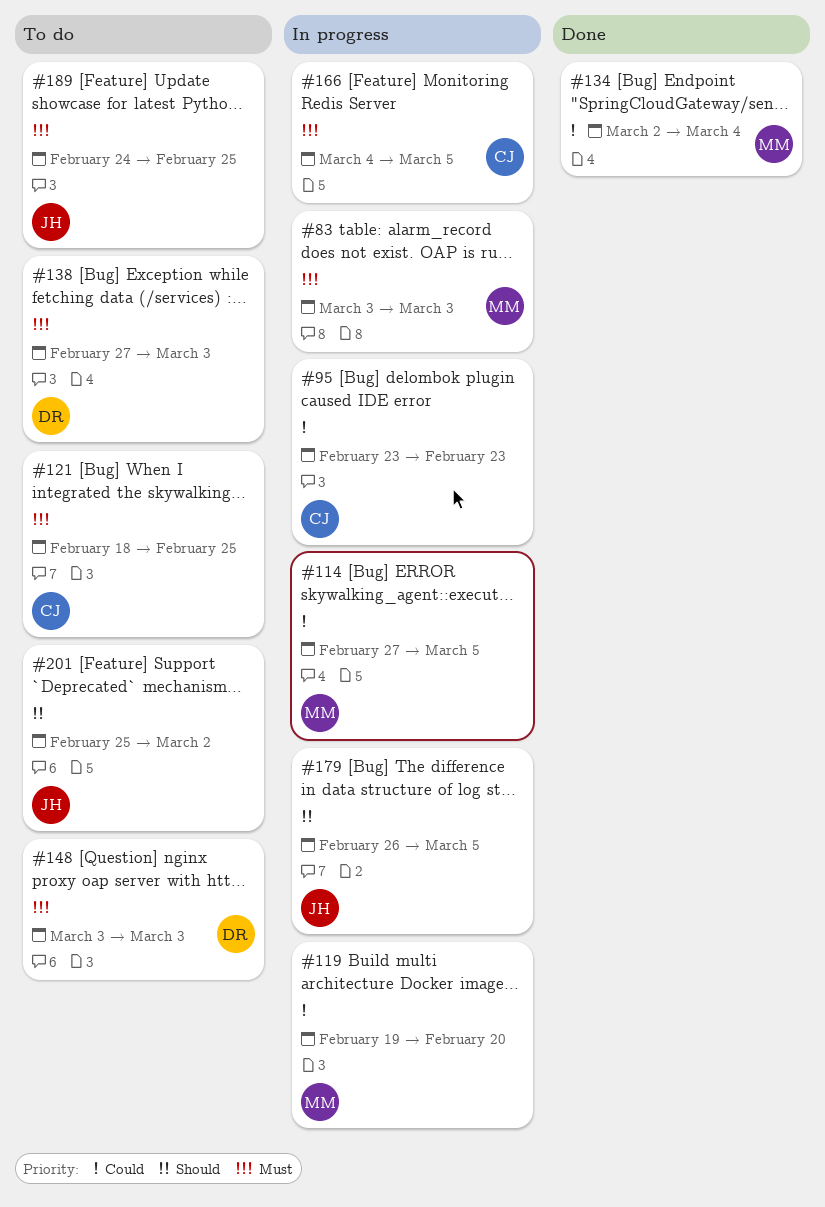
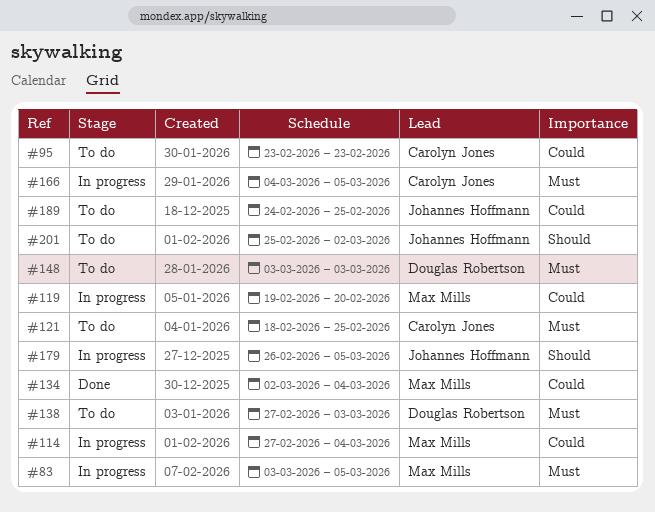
#83, due: Mar 3 -> Mar 5
#95, status: In progress -> To do
#114, due: Mar 5 -> Mar 4
#189, priority: Must -> Could

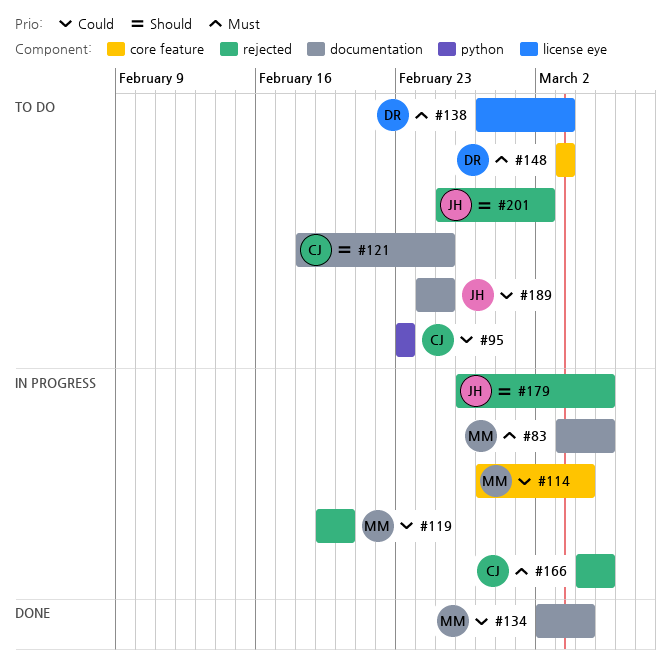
#121, priority: Must -> Should

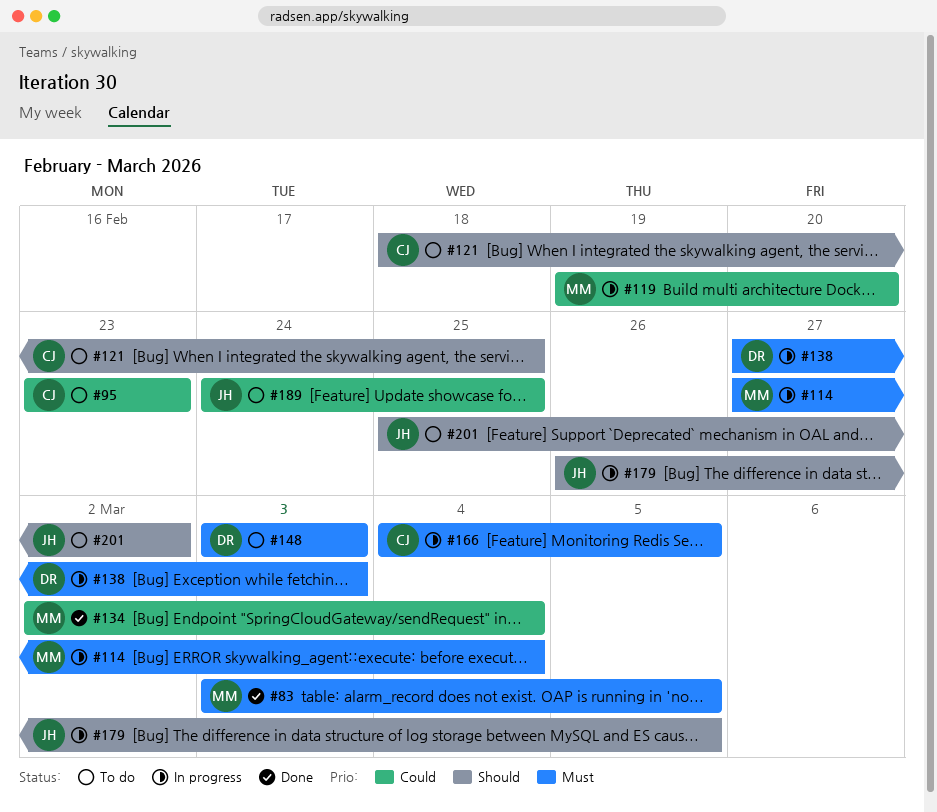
#83, status: In progress -> Done
#114, priority: Could -> Must
#138, status: To do -> In progress

